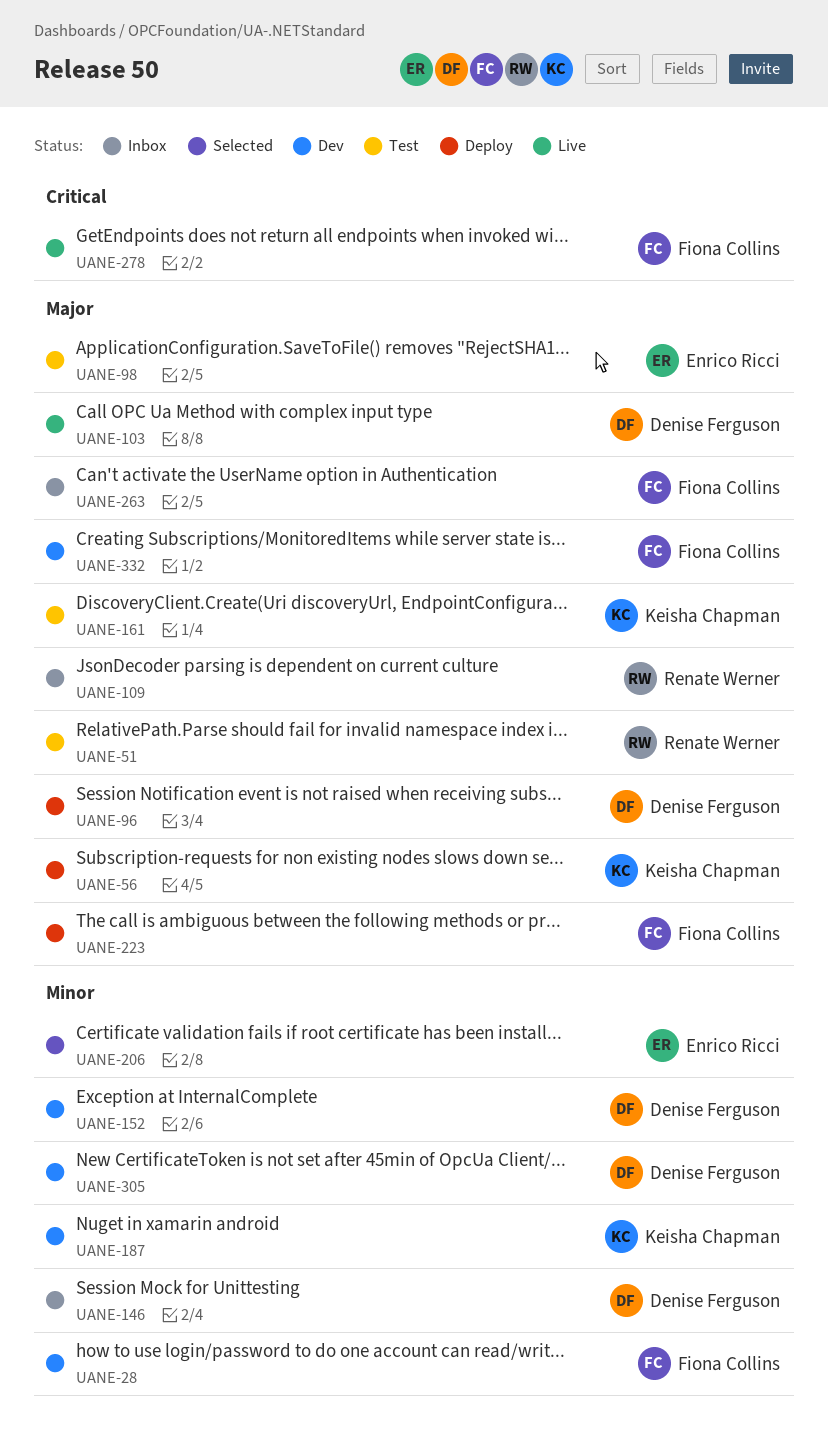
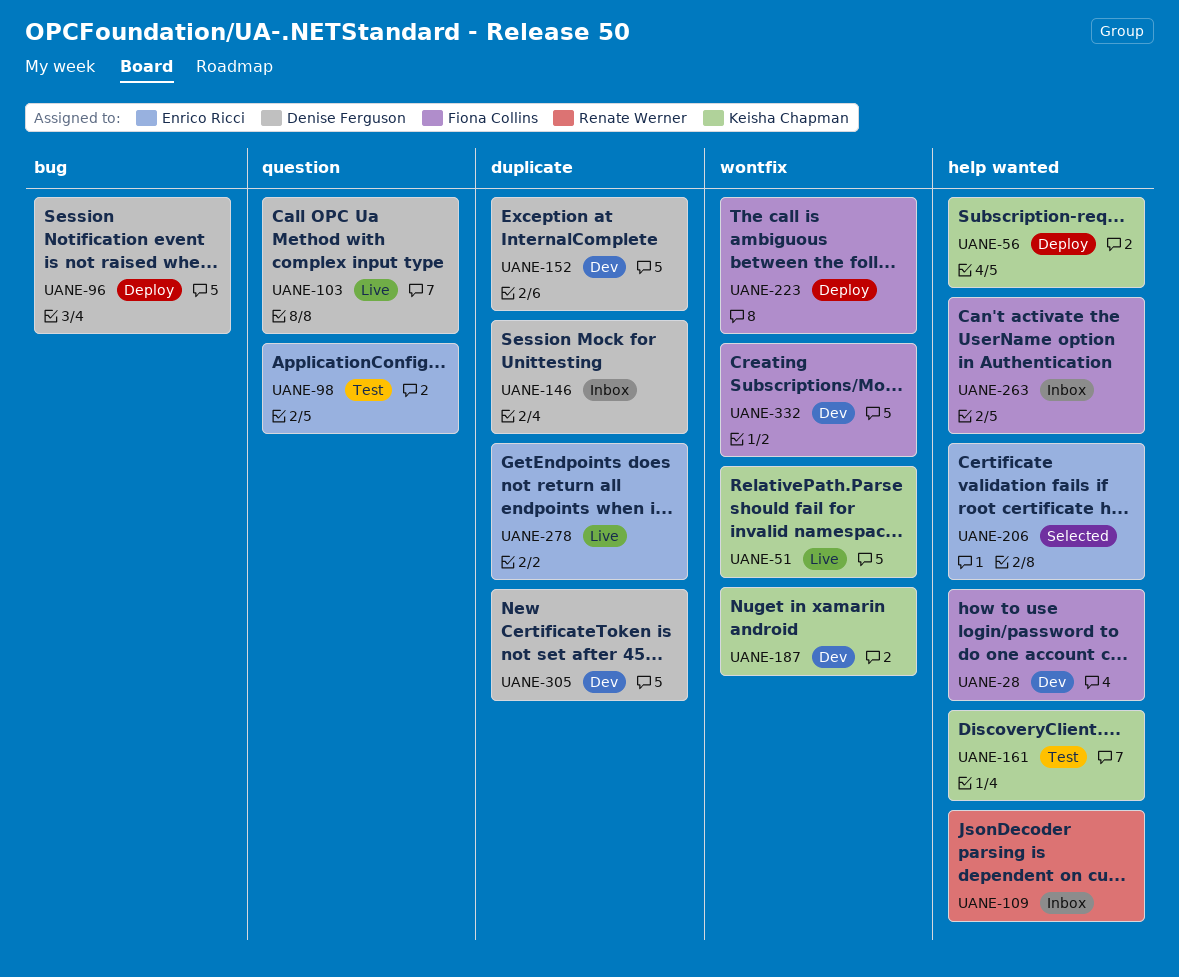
UANE-51, status: Test -> Live
UANE-51, owner: Renate Werner -> Keisha Chapman
UANE-278, owner: Fiona Collins -> Enrico Ricci

